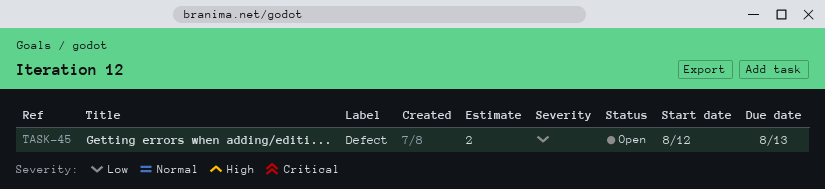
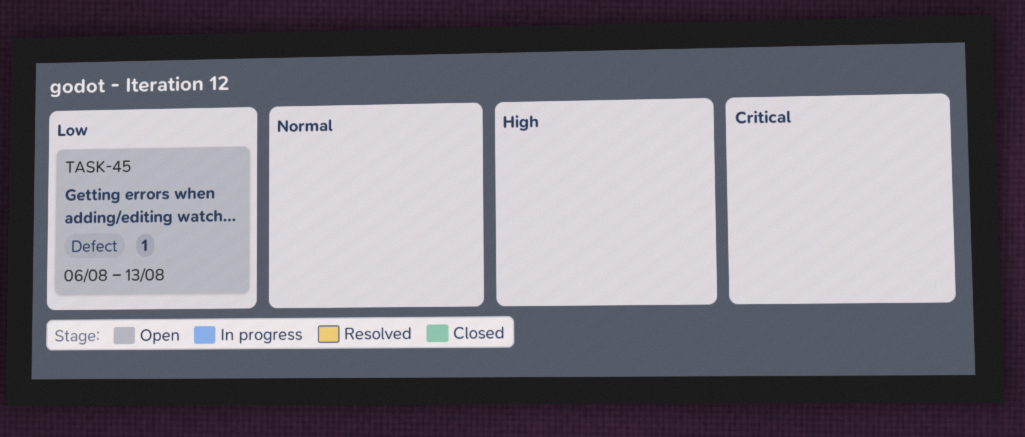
TASK-45, estimate: 2 -> 1
TASK-45, start: Aug 12 -> Aug 6

